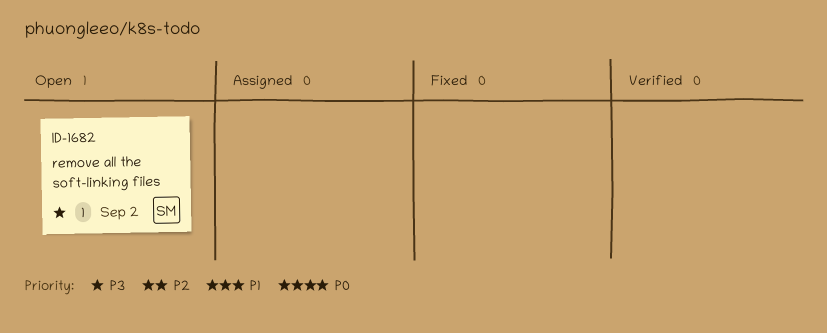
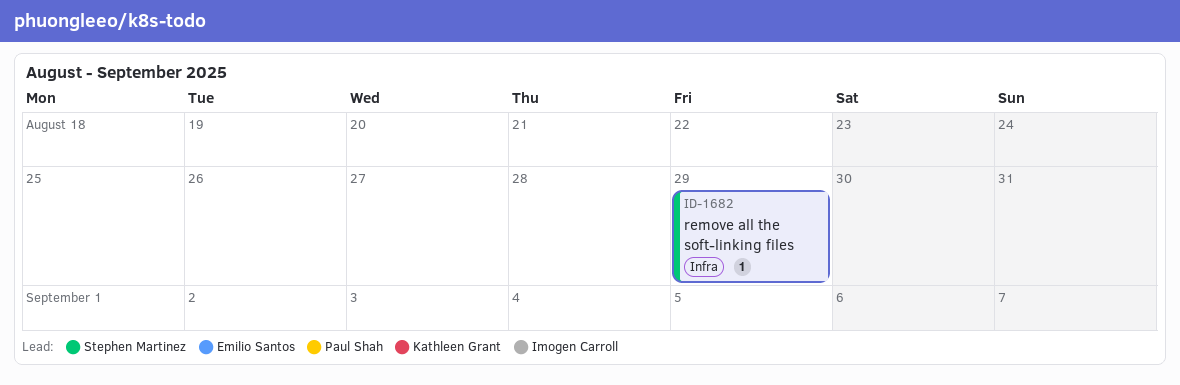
ID-1682, due: Sep 2 -> Aug 29

